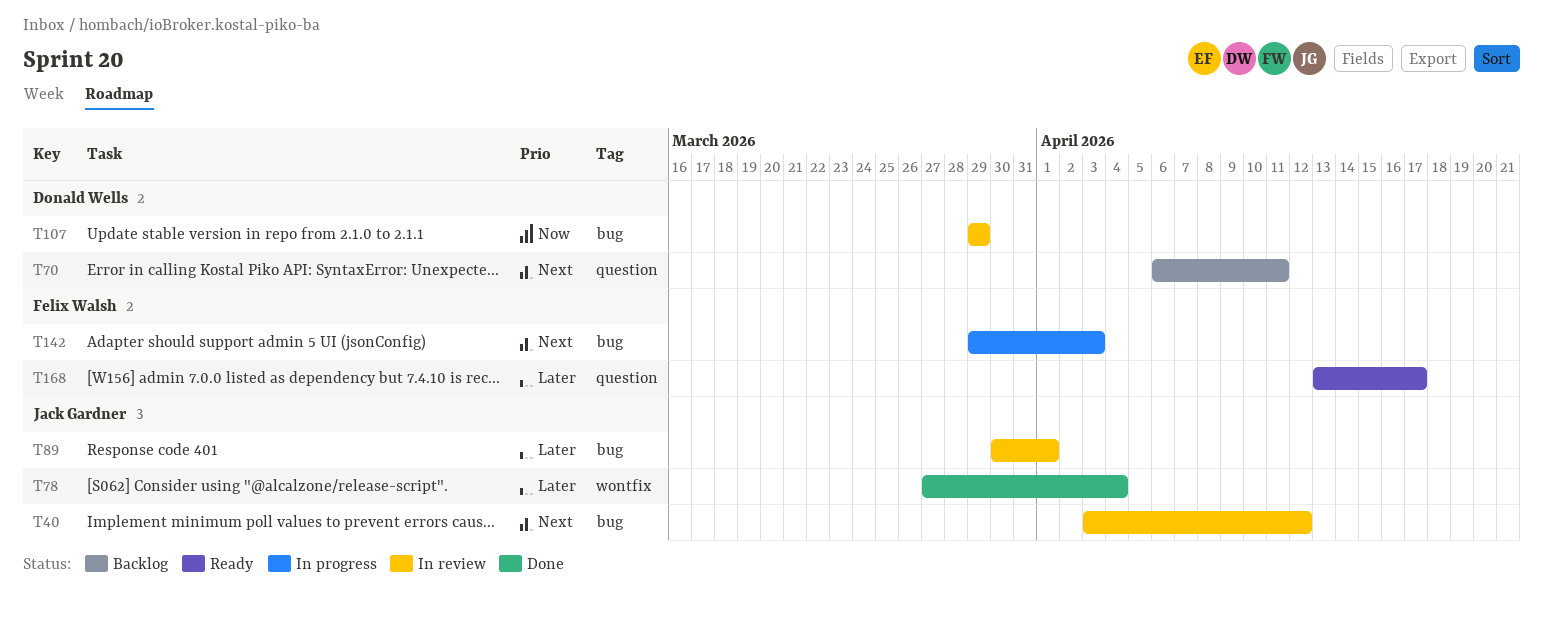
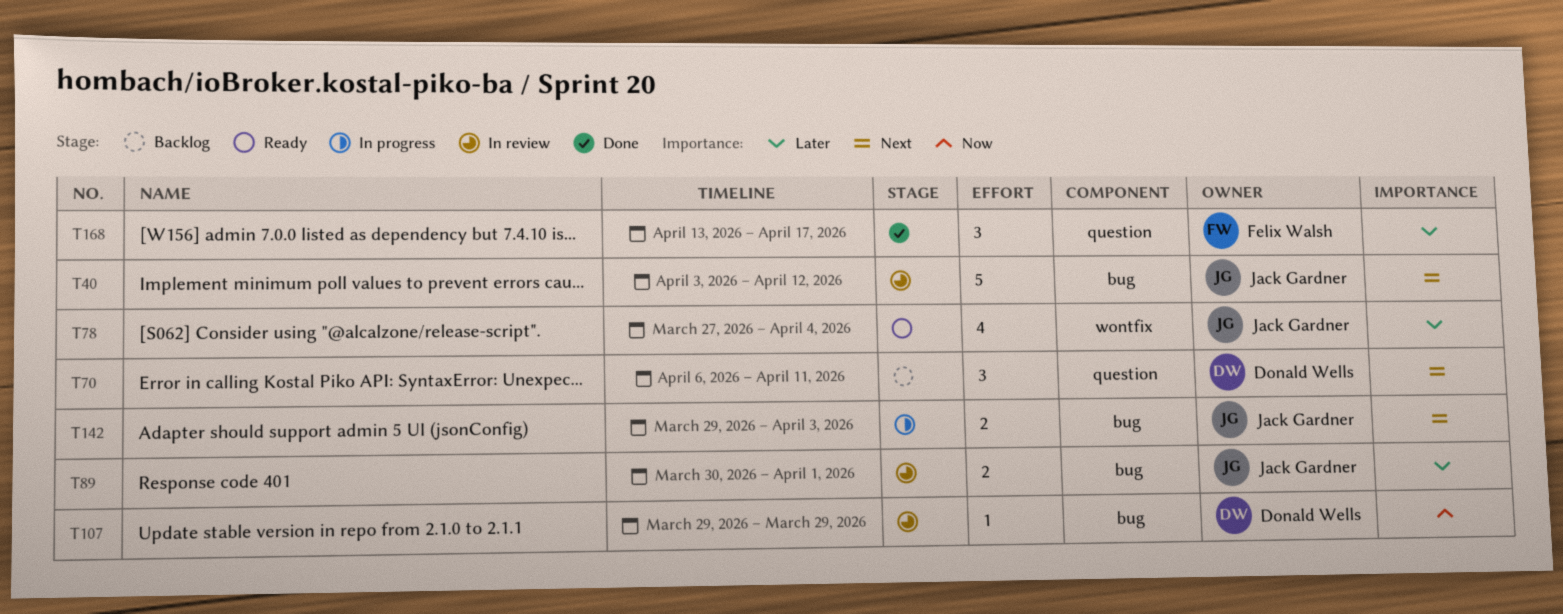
T78, status: Done -> Ready
T142, owner: Felix Walsh -> Jack Gardner
T168, status: Ready -> Done

